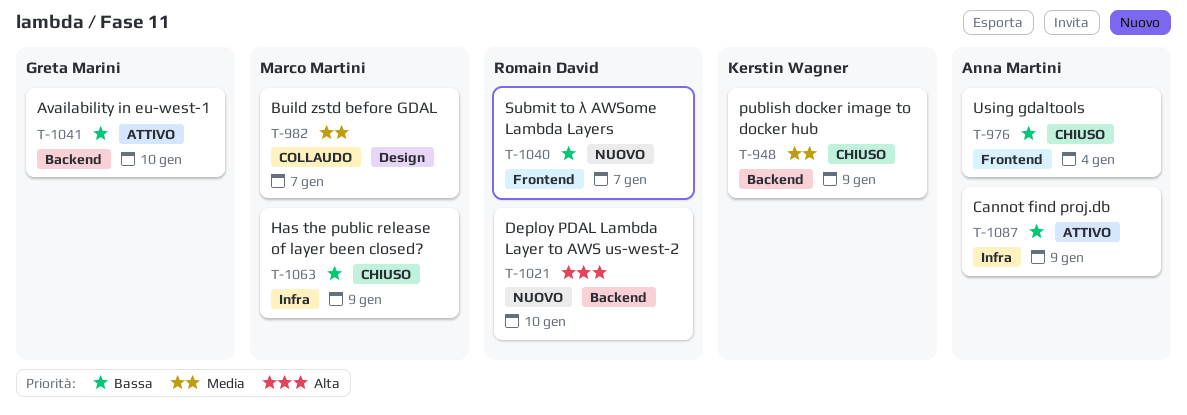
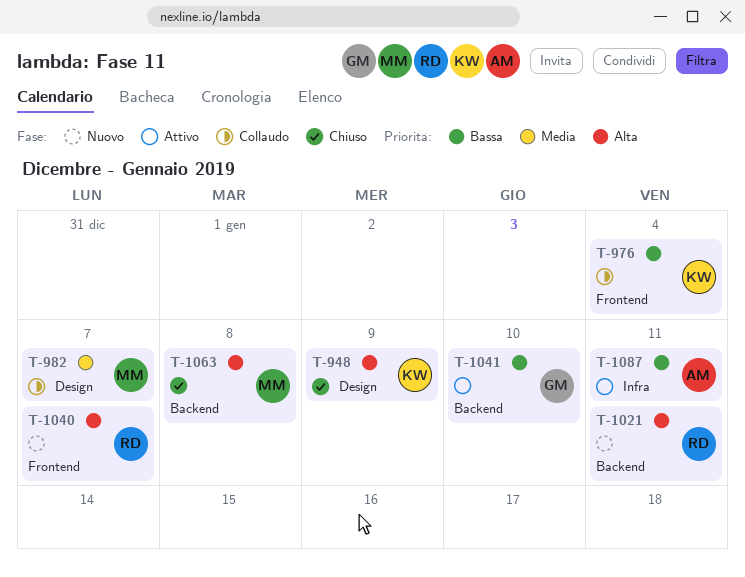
T-948, priority: Media -> Alta
T-948, label: Backend -> Design
T-976, status: Chiuso -> Collaudo
T-976, owner: Anna Martini -> Kerstin Wagner
T-1021, due: Jan 10 -> Jan 11
T-1040, priority: Bassa -> Alta
T-1063, priority: Bassa -> Alta
T-1063, label: Infra -> Backend
T-1063, due: Jan 9 -> Jan 8
T-1087, due: Jan 9 -> Jan 11

